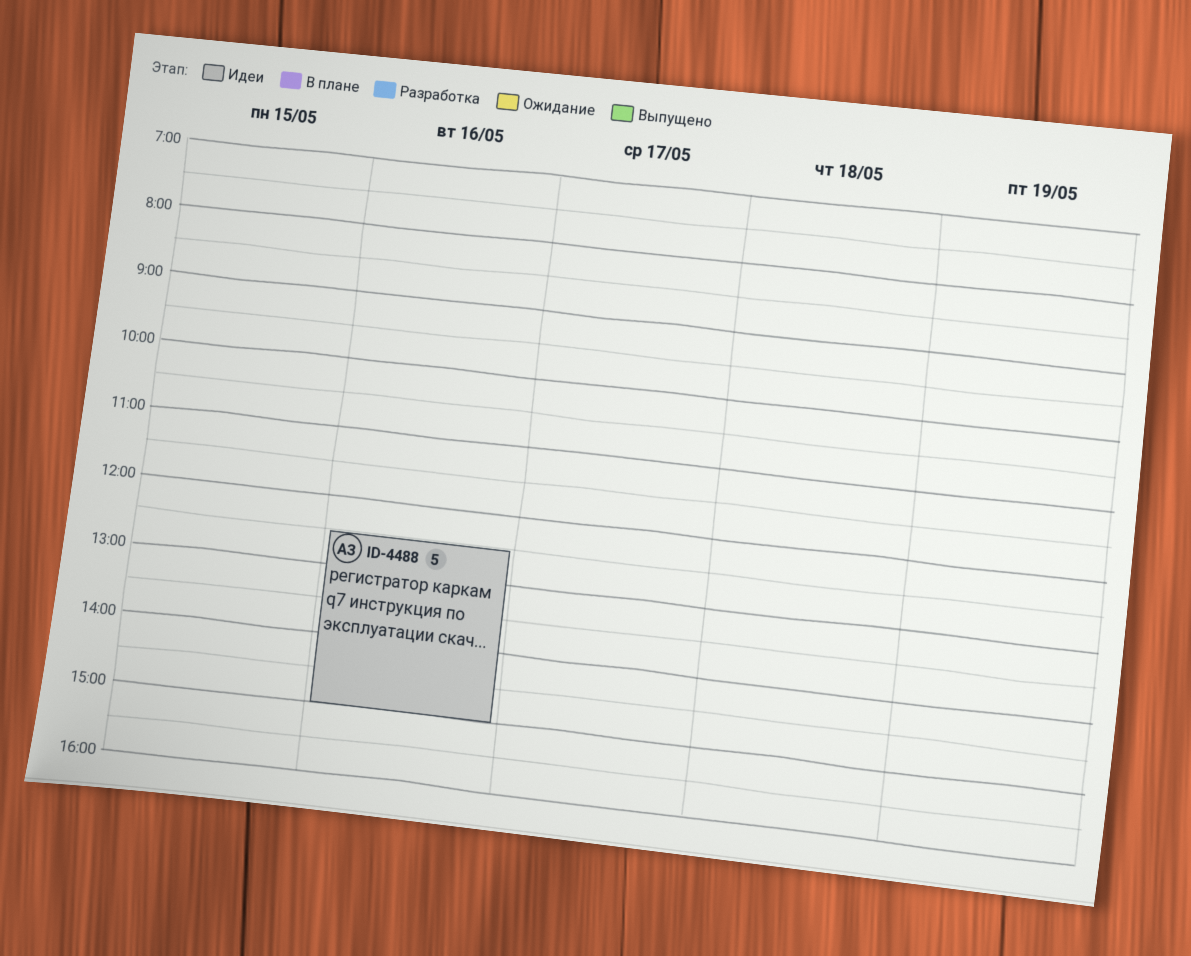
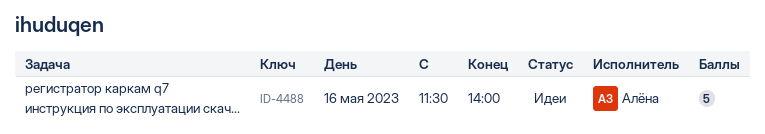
ID-4488, begins: 12:30 -> 11:30
ID-4488, ends: 15:00 -> 14:00

